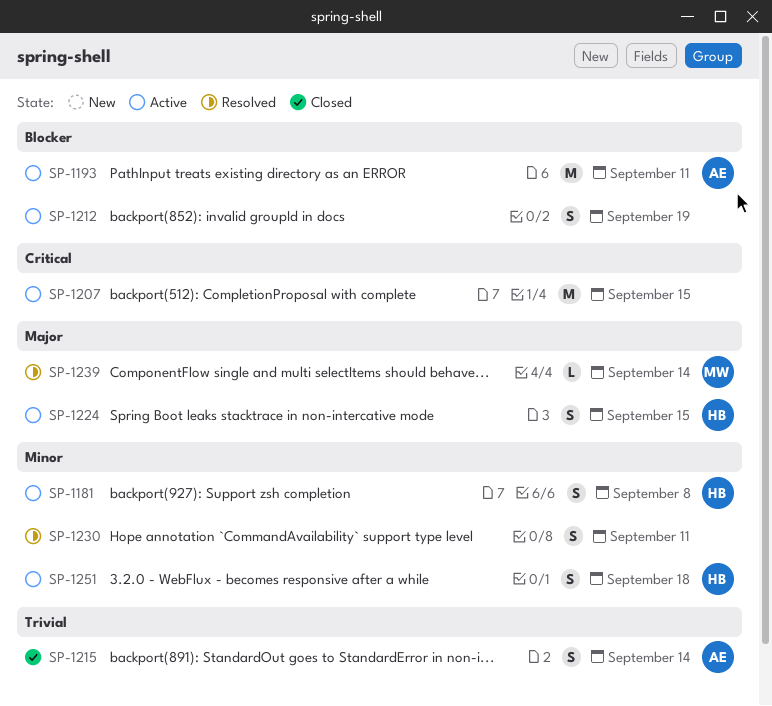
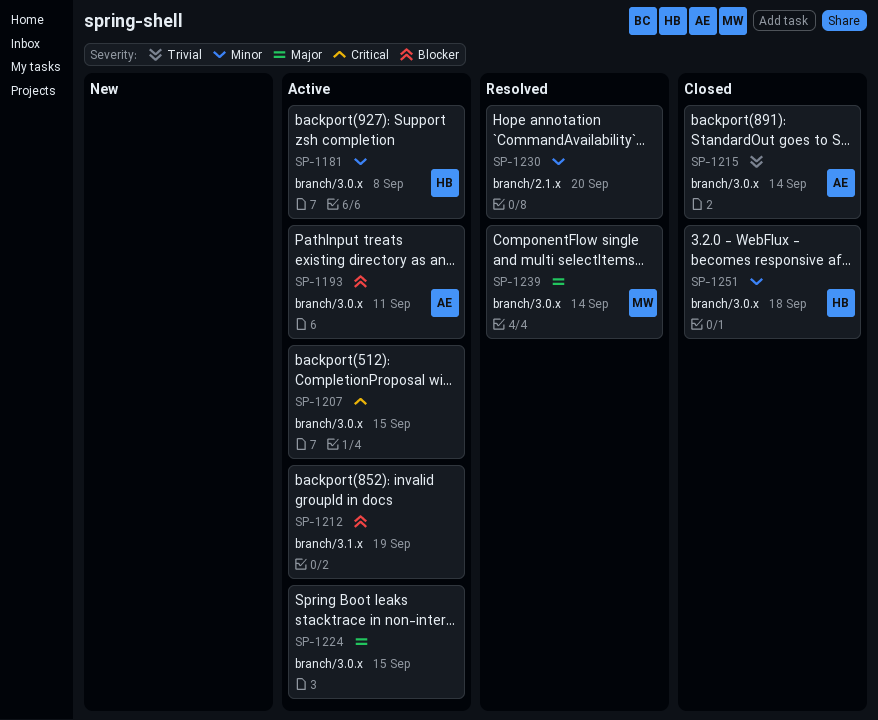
SP-1224, owner: HB -> none
SP-1230, due: Sep 11 -> Sep 20
SP-1251, status: Active -> Closed

